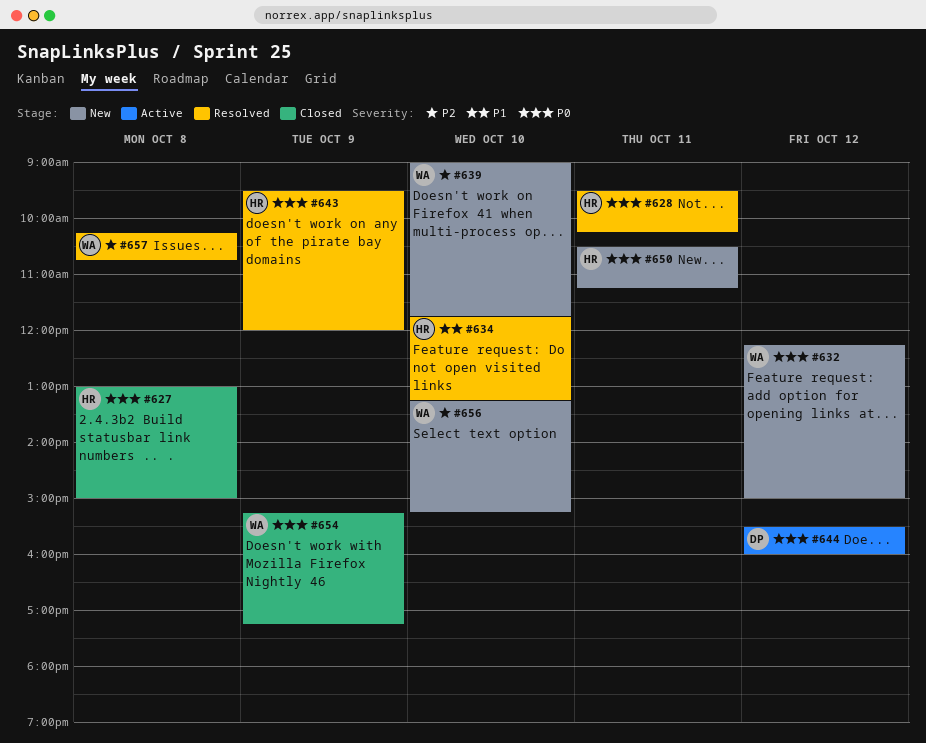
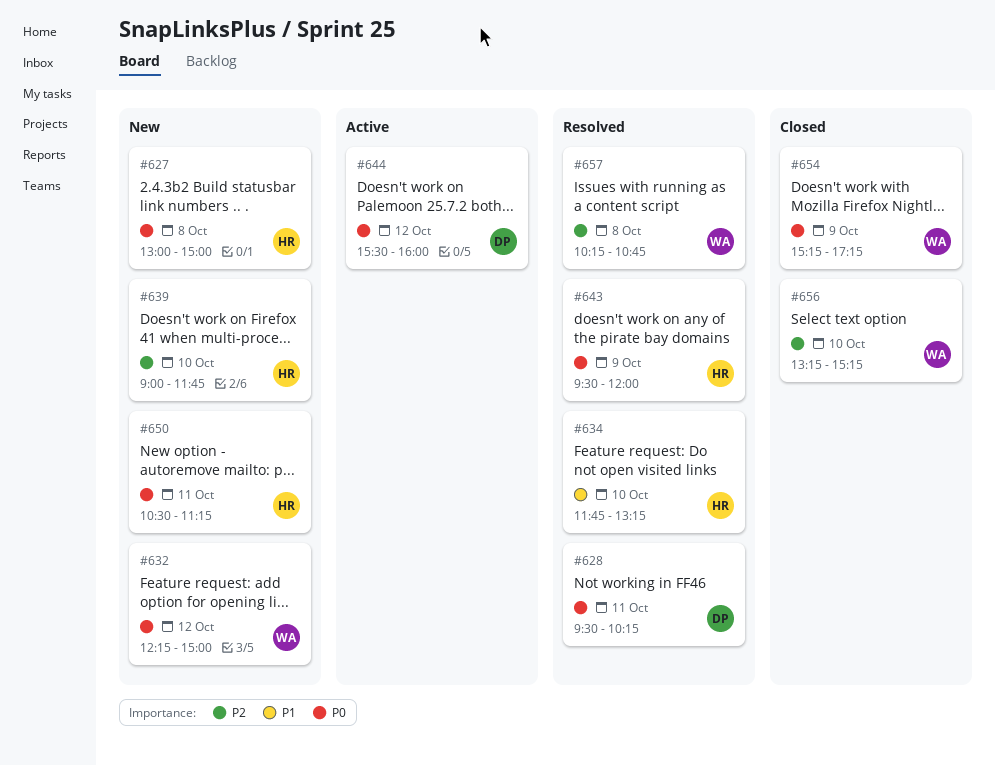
#627, status: Closed -> New
#628, owner: HR -> DP
#639, owner: WA -> HR
#656, status: New -> Closed

